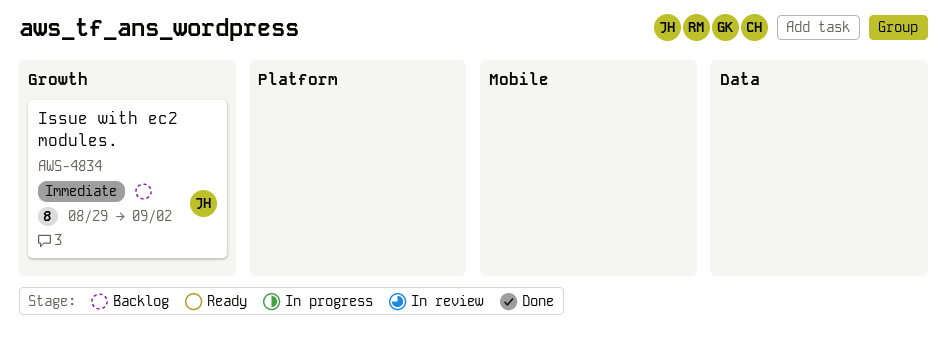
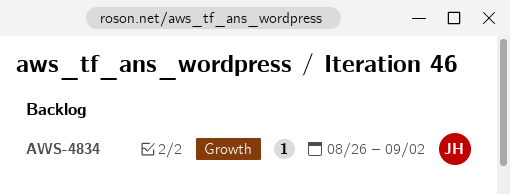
AWS-4834, estimate: 8 -> 1
AWS-4834, start: Aug 29 -> Aug 26

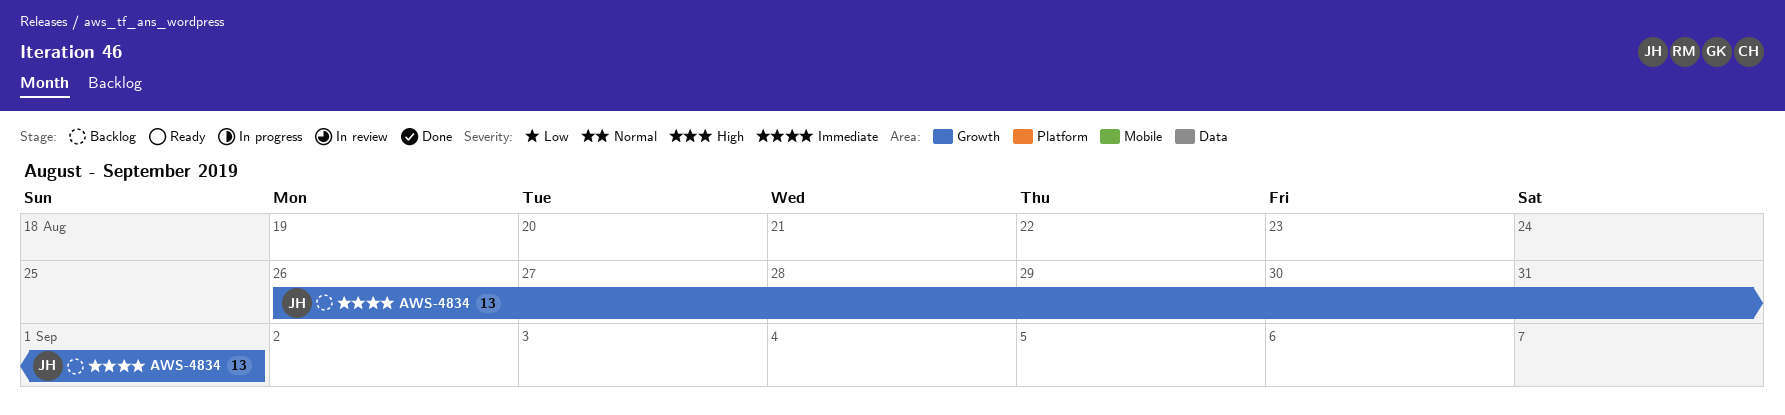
AWS-4834, estimate: 1 -> 13
AWS-4834, due: Sep 2 -> Sep 1

